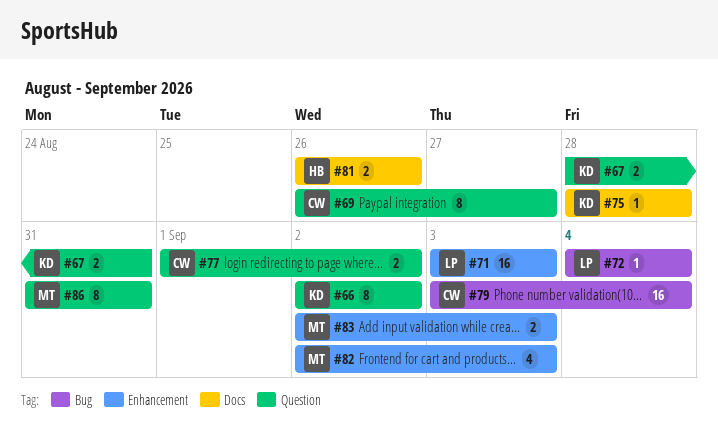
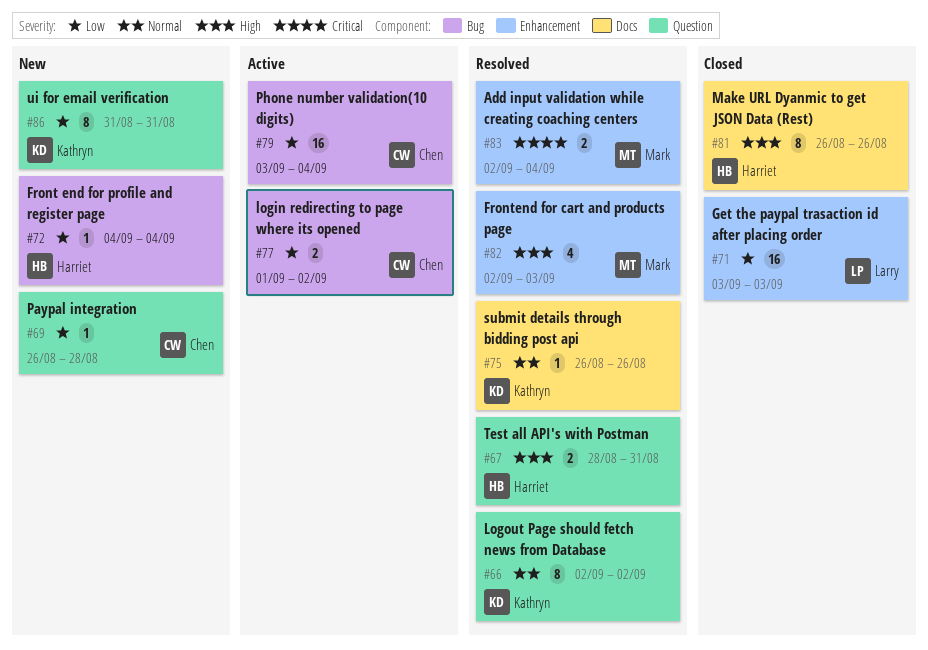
#67, owner: Kathryn -> Harriet
#69, estimate: 8 -> 1
#69, due: Aug 27 -> Aug 28
#72, owner: Larry -> Harriet
#75, start: Aug 28 -> Aug 26
#75, due: Aug 28 -> Aug 26
#77, label: Question -> Bug
#81, estimate: 2 -> 8
#83, due: Sep 3 -> Sep 4
#86, owner: Mark -> Kathryn

